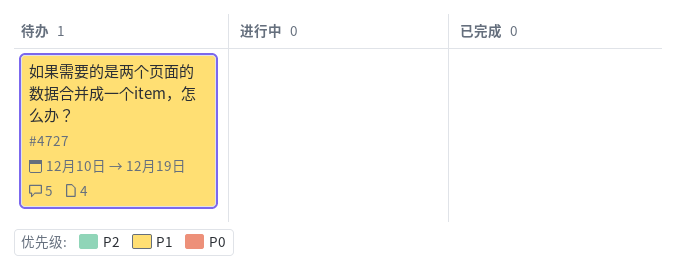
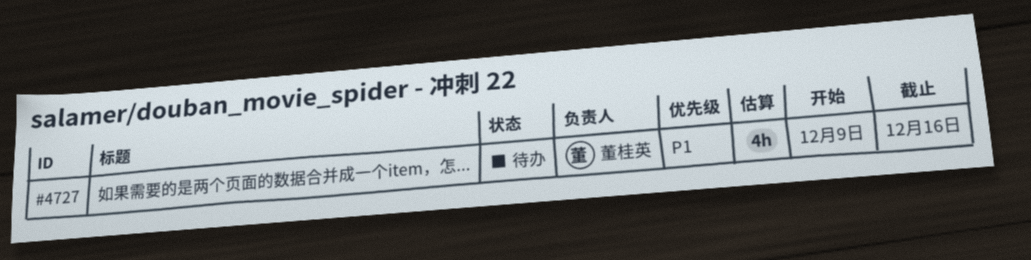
#4727, start: Dec 10 -> Dec 9
#4727, due: Dec 19 -> Dec 16

